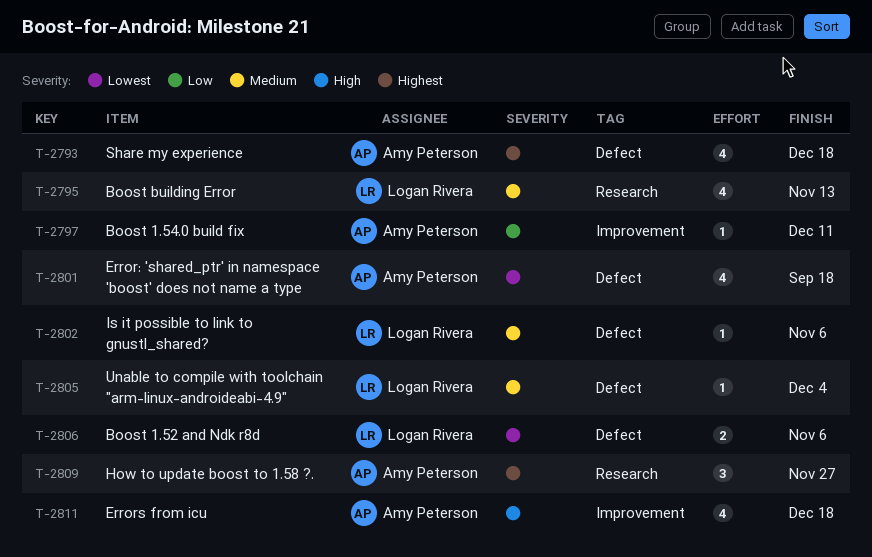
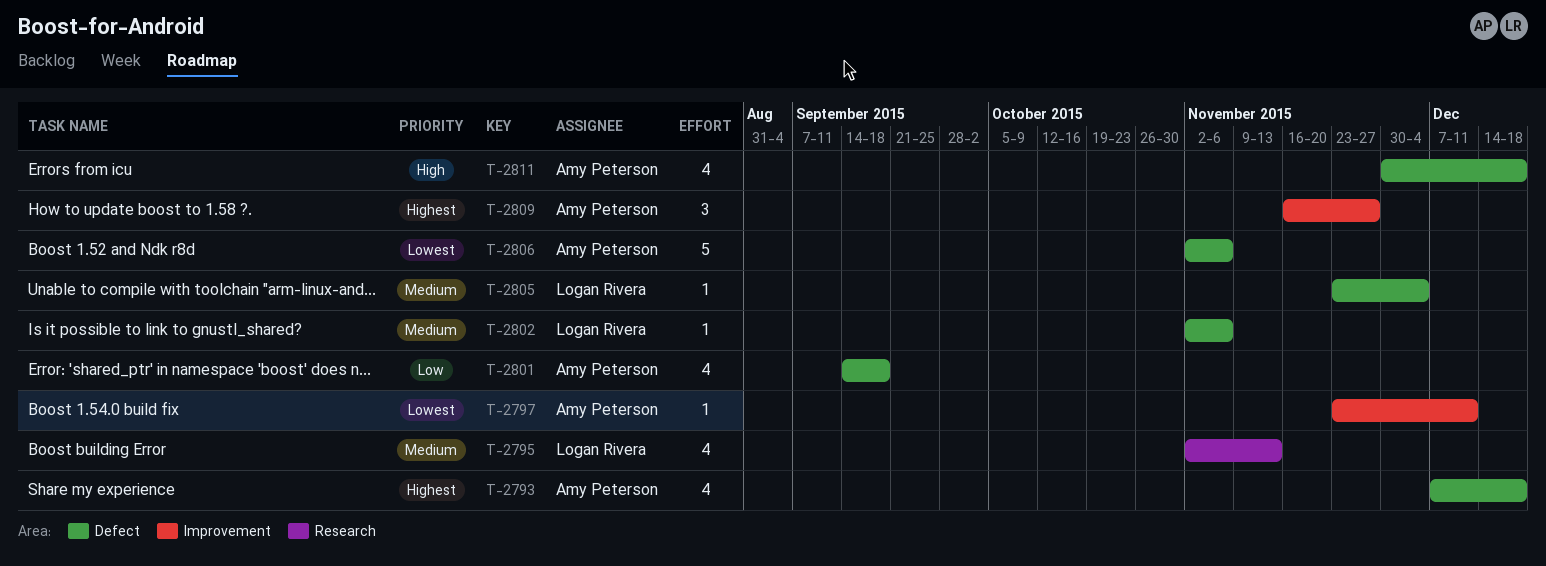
T-2797, priority: Low -> Lowest
T-2801, priority: Lowest -> Low
T-2806, owner: Logan Rivera -> Amy Peterson
T-2806, estimate: 2 -> 5
T-2809, label: Research -> Improvement
T-2811, label: Improvement -> Defect

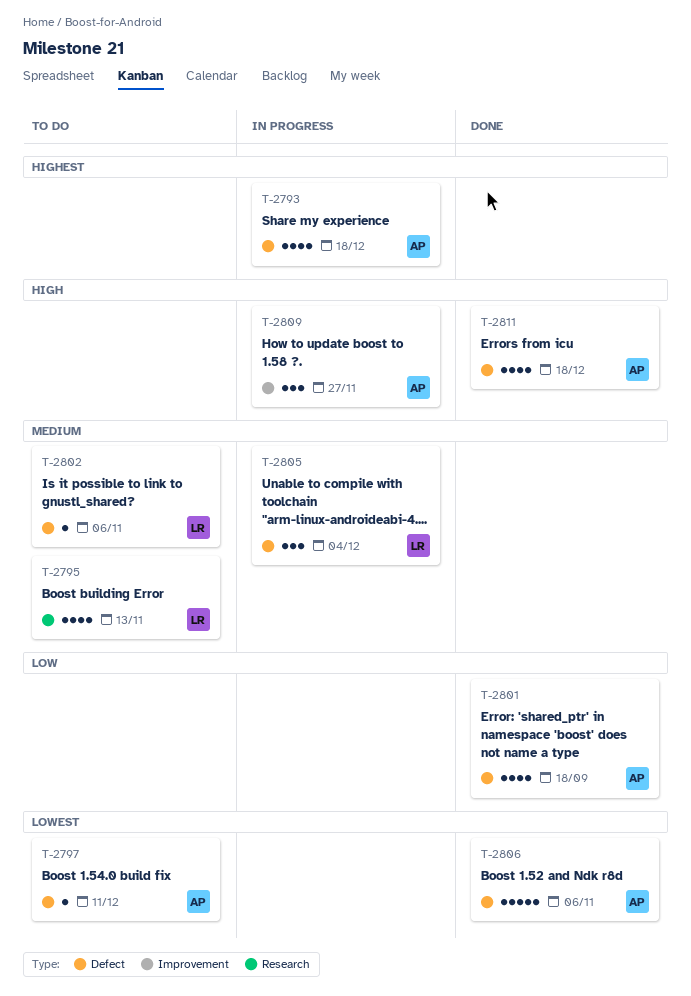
T-2797, label: Improvement -> Defect
T-2805, estimate: 1 -> 3
T-2809, priority: Highest -> High

